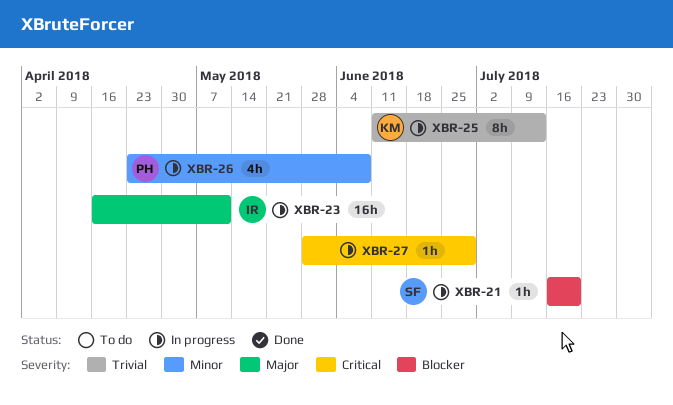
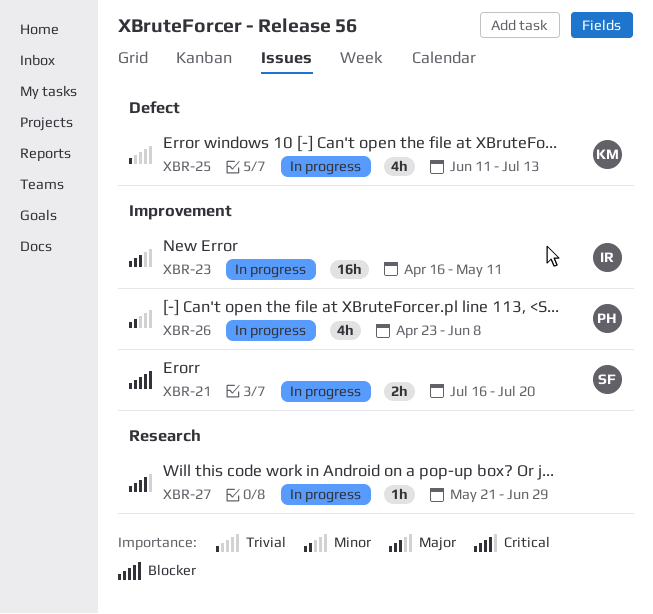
XBR-21, estimate: 1h -> 2h
XBR-25, estimate: 8h -> 4h
XBR-27, start: May 28 -> May 21

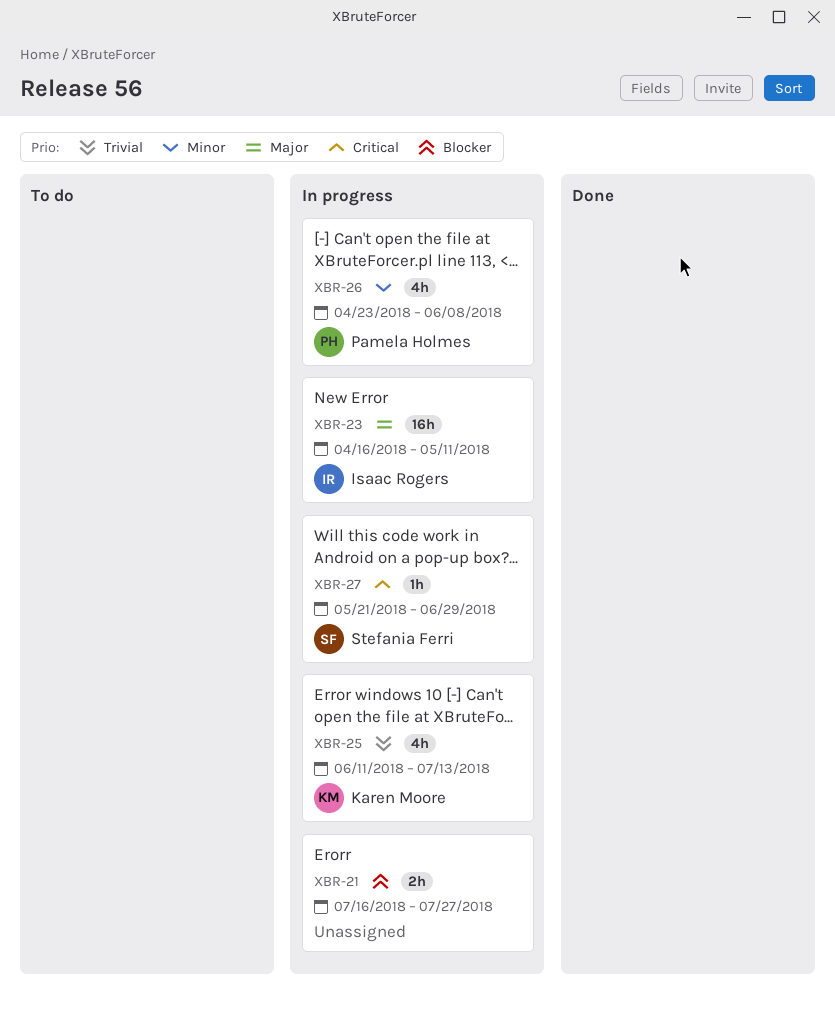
XBR-21, owner: Stefania Ferri -> none
XBR-21, due: Jul 20 -> Jul 27
XBR-27, owner: none -> Stefania Ferri

